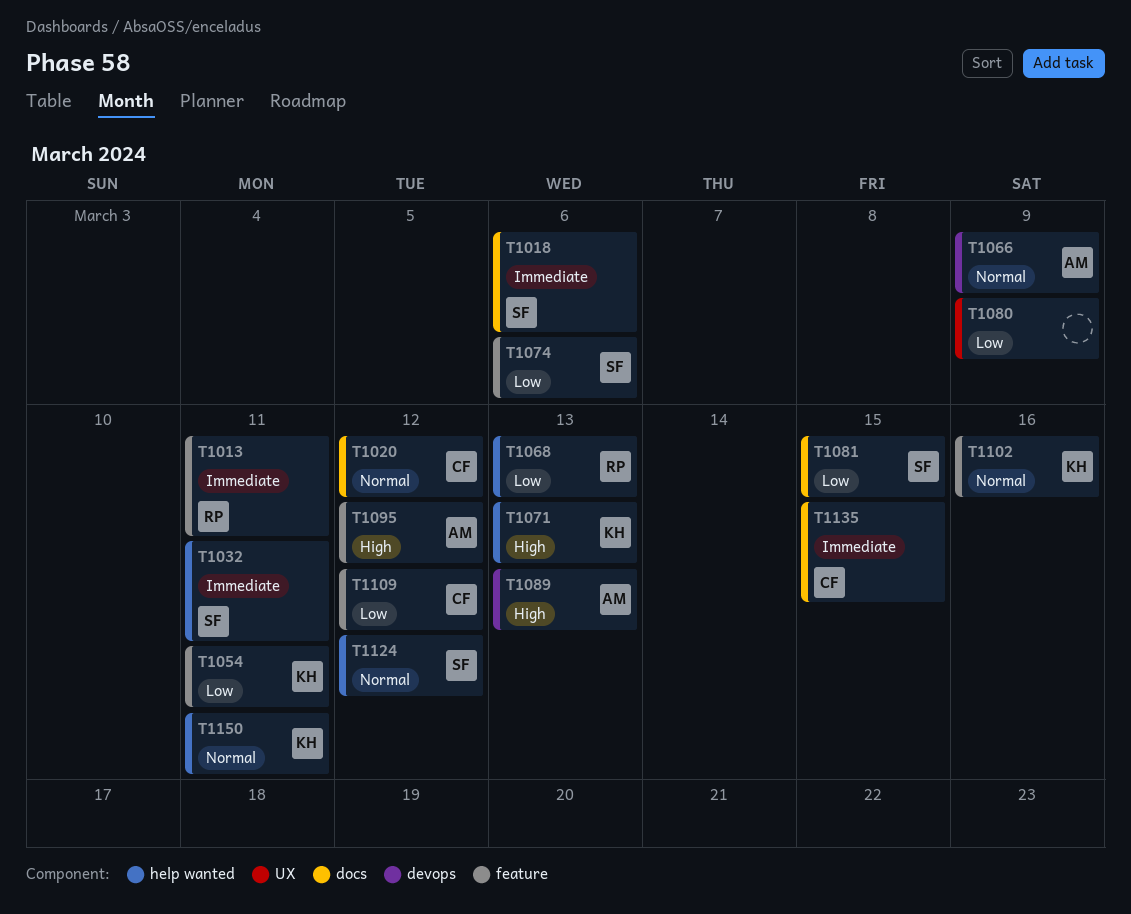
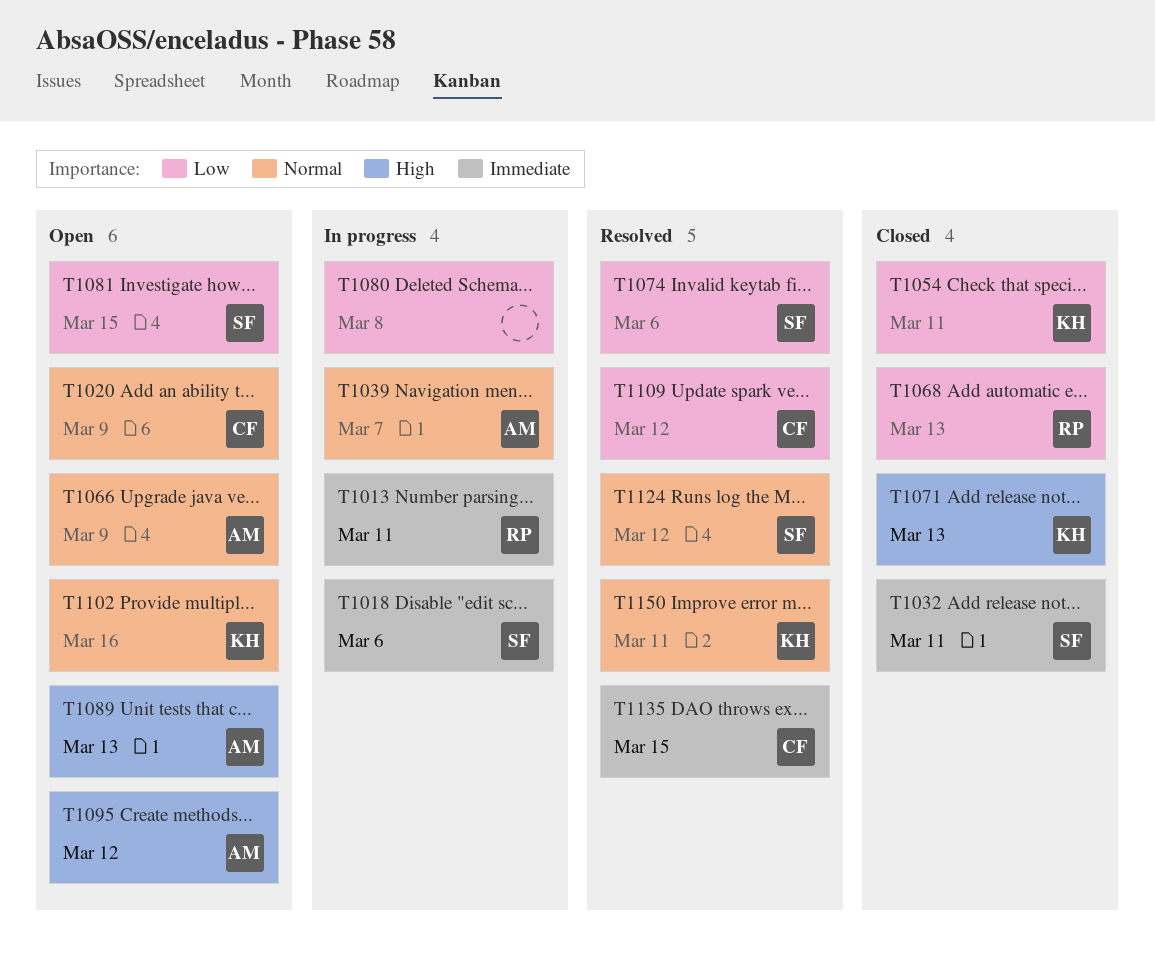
T1020, due: Mar 12 -> Mar 9
T1039: none -> present
T1080, due: Mar 9 -> Mar 8

